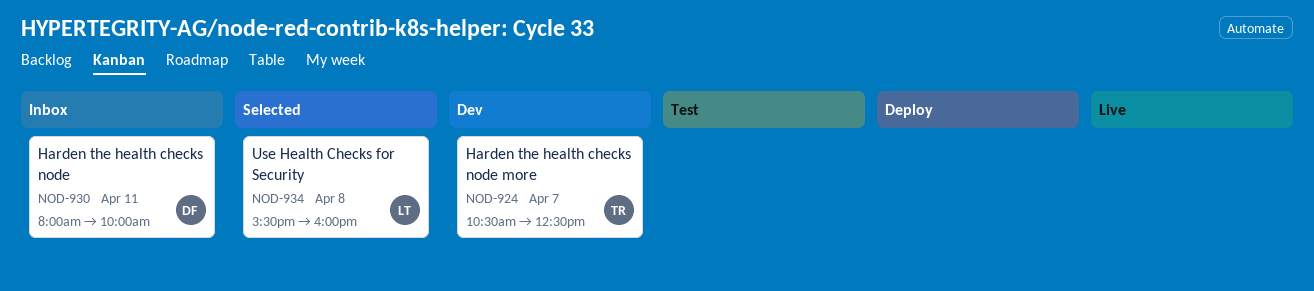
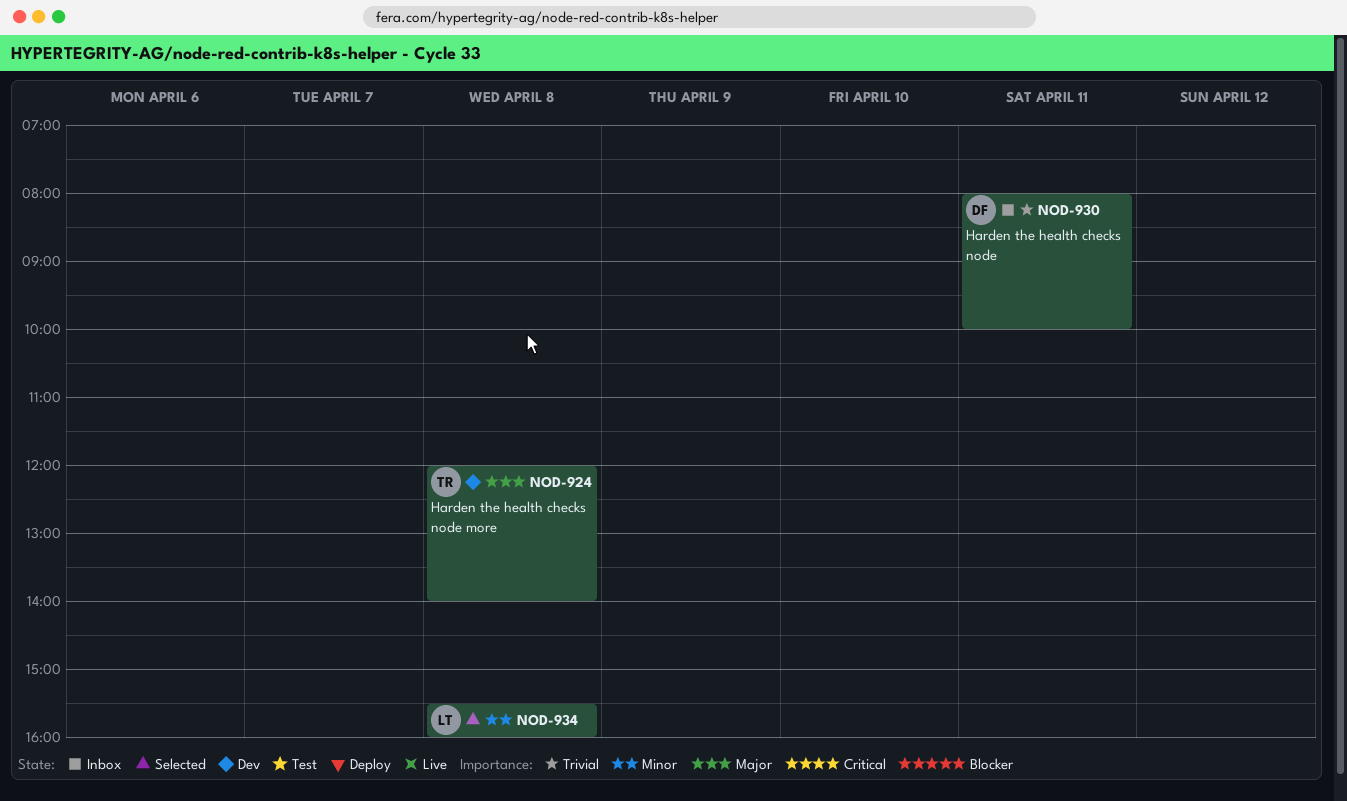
NOD-924, day: Apr 7 -> Apr 8
NOD-924, begins: 10:30 -> 12:00
NOD-924, ends: 12:30 -> 14:00

